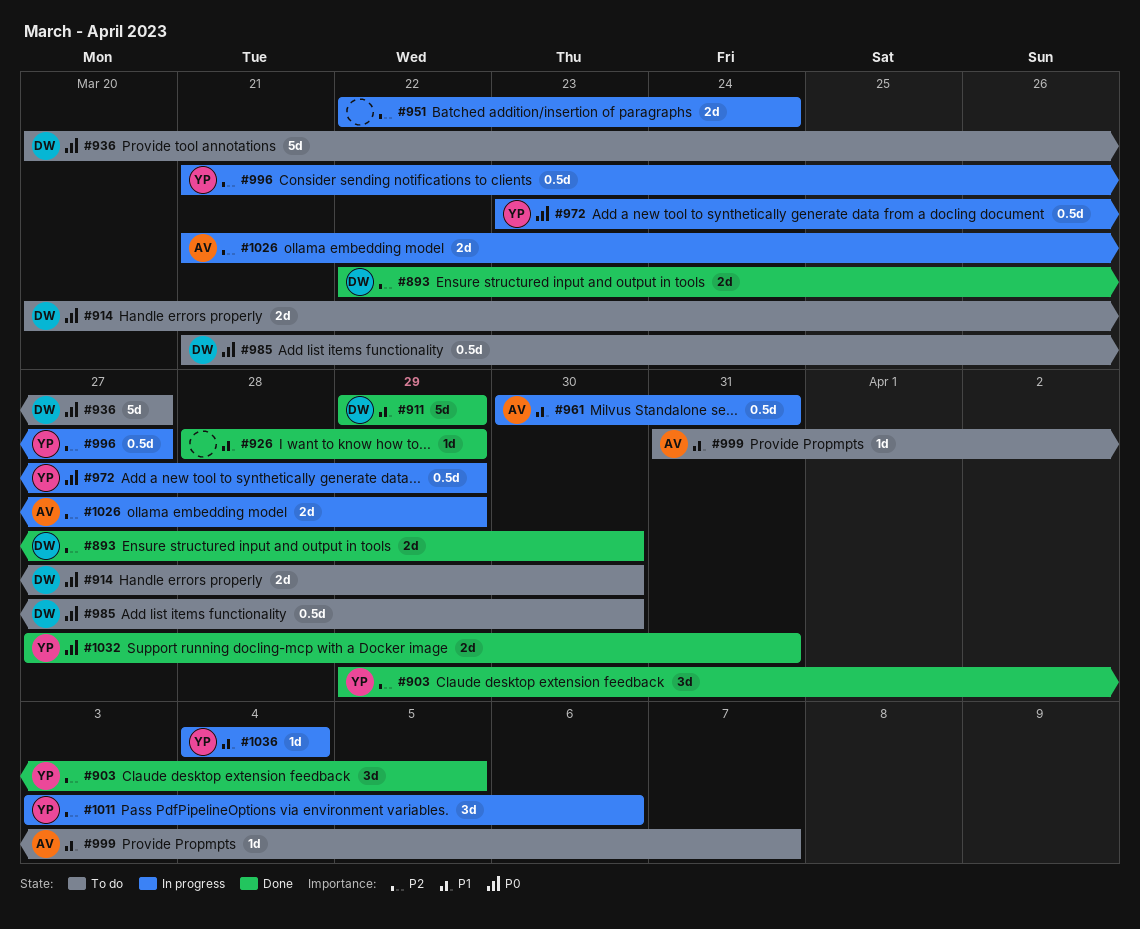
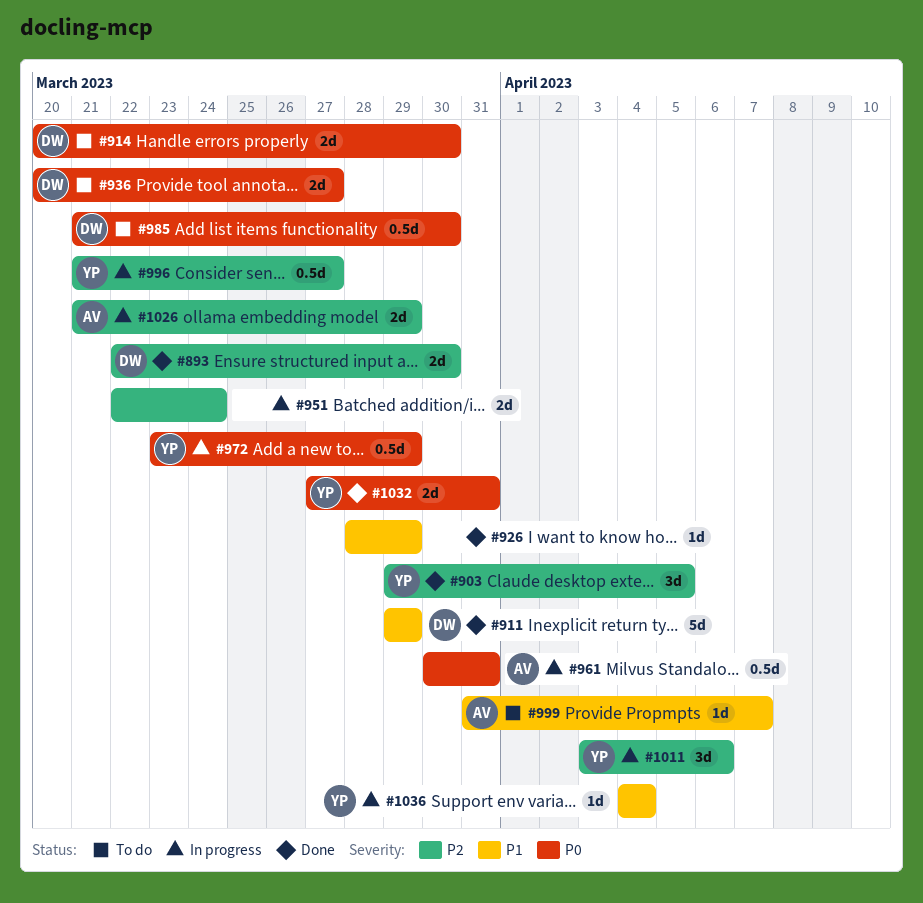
#936, estimate: 5d -> 2d
#961, priority: P1 -> P0

